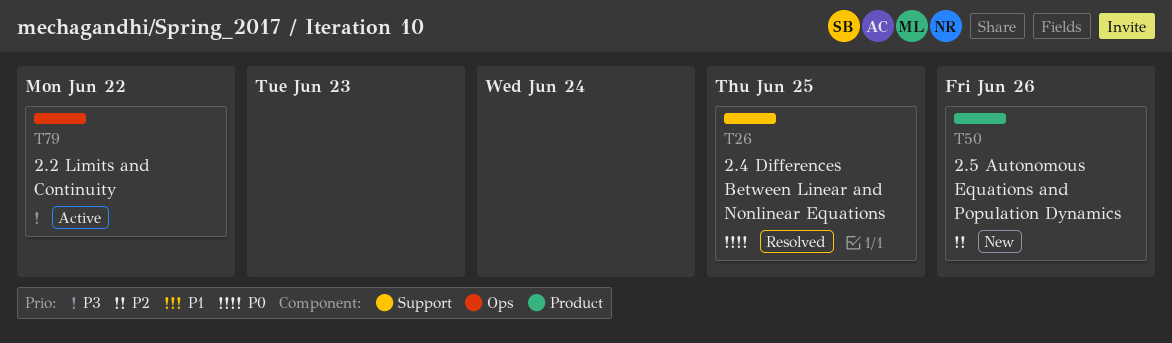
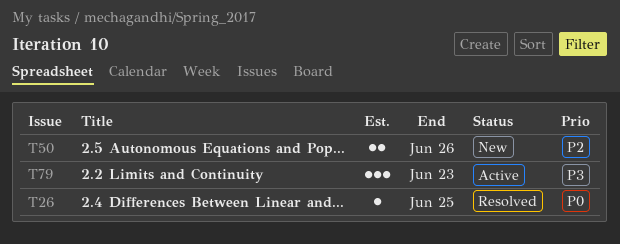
T79, due: Jun 22 -> Jun 23

